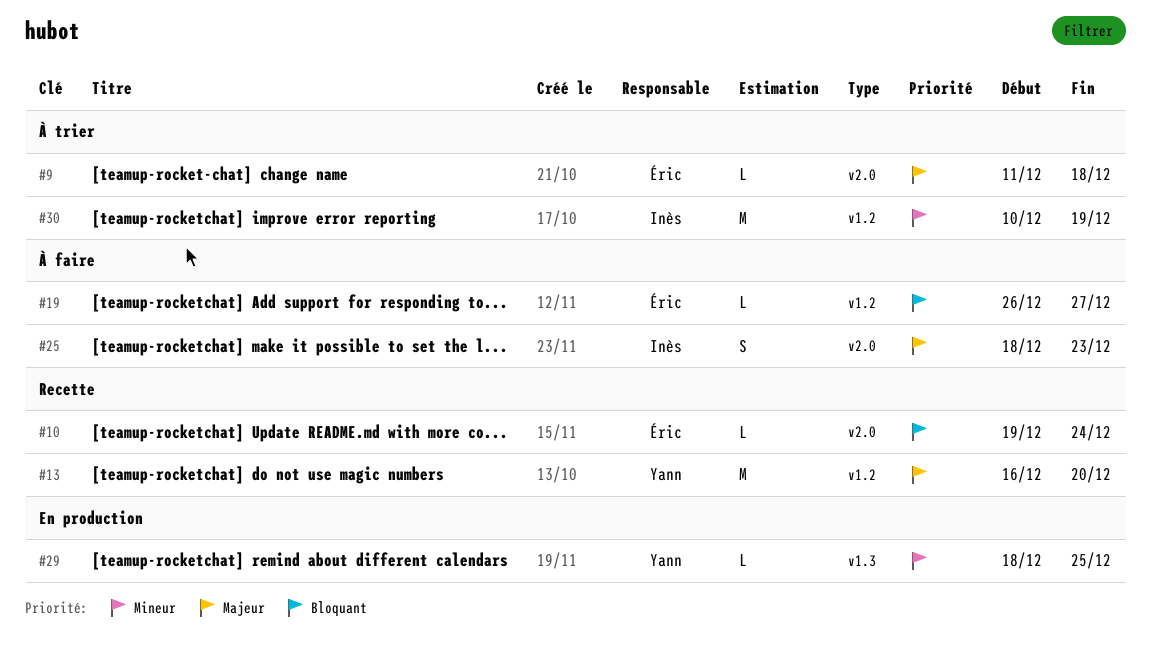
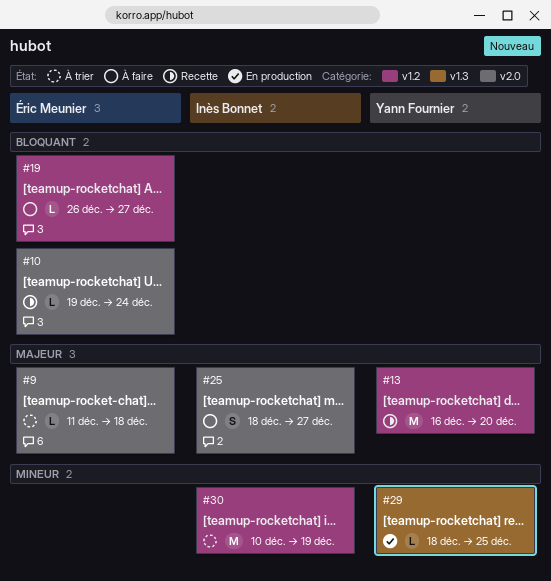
#25, due: Dec 23 -> Dec 27

